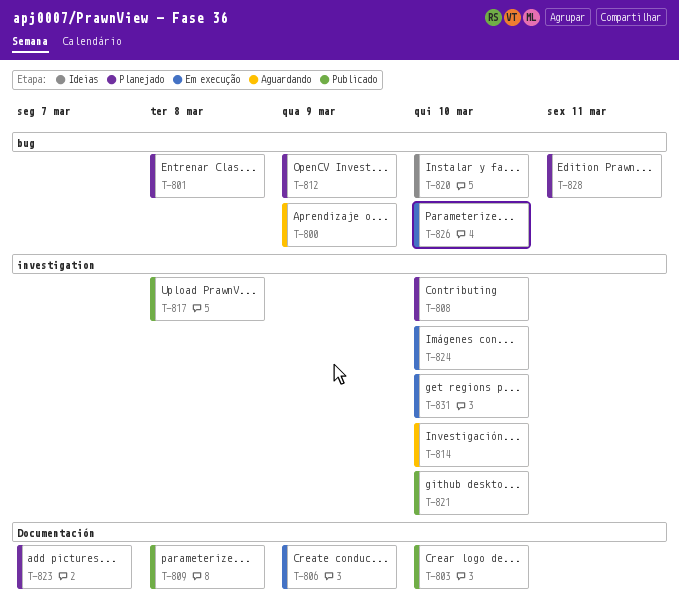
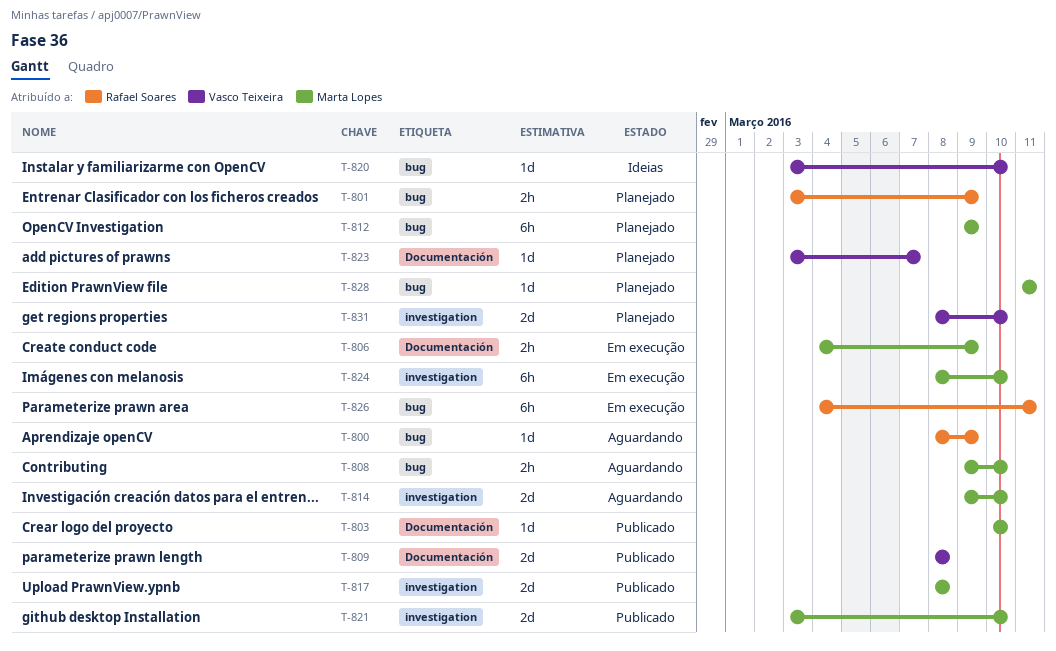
T-801, due: Mar 8 -> Mar 9
T-808, status: Planejado -> Aguardando
T-808, label: investigation -> bug
T-826, due: Mar 10 -> Mar 11
T-831, status: Em execução -> Planejado

